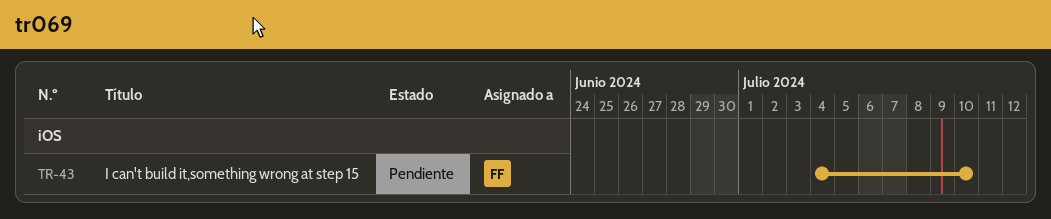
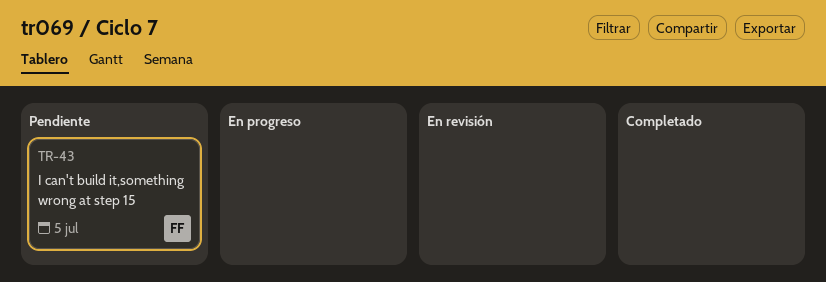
TR-43, due: Jul 10 -> Jul 5

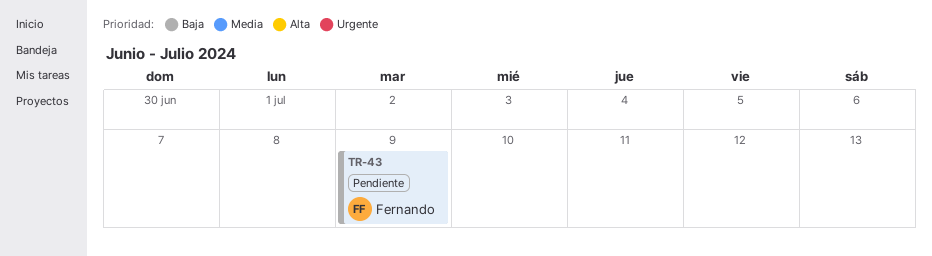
TR-43, due: Jul 5 -> Jul 9

